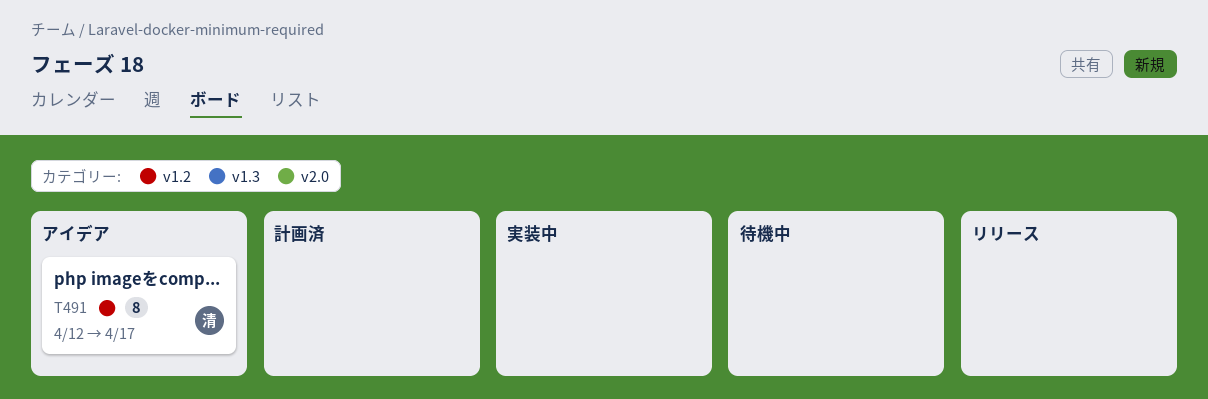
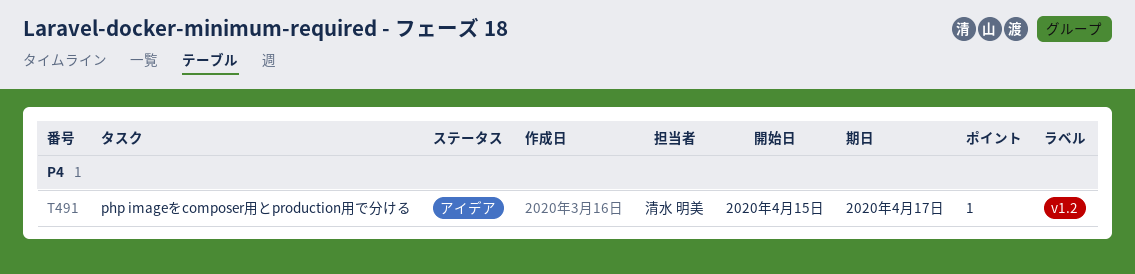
T491, estimate: 8 -> 1
T491, start: Apr 12 -> Apr 15

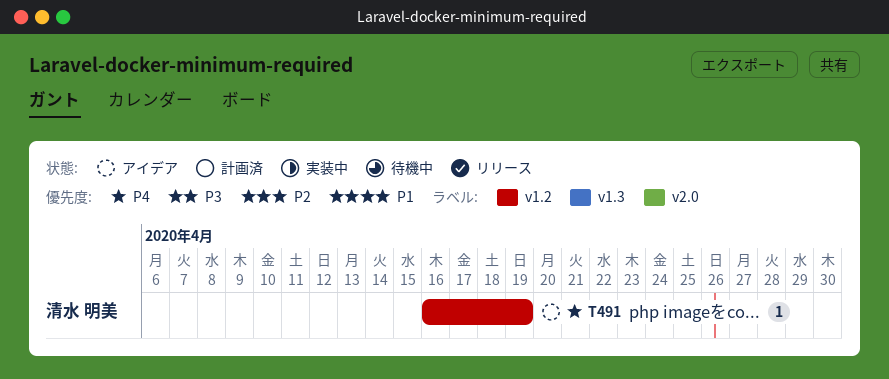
T491, start: Apr 15 -> Apr 16
T491, due: Apr 17 -> Apr 19

